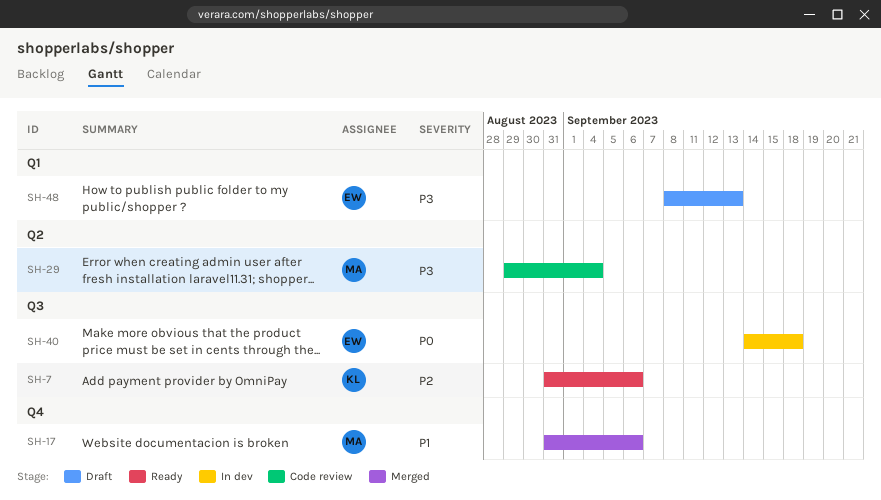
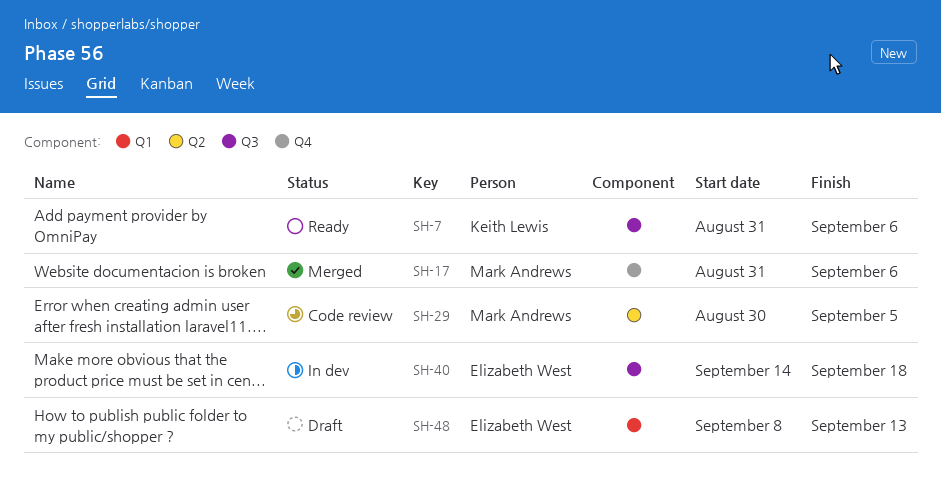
SH-29, start: Aug 29 -> Aug 30
SH-29, due: Sep 4 -> Sep 5

